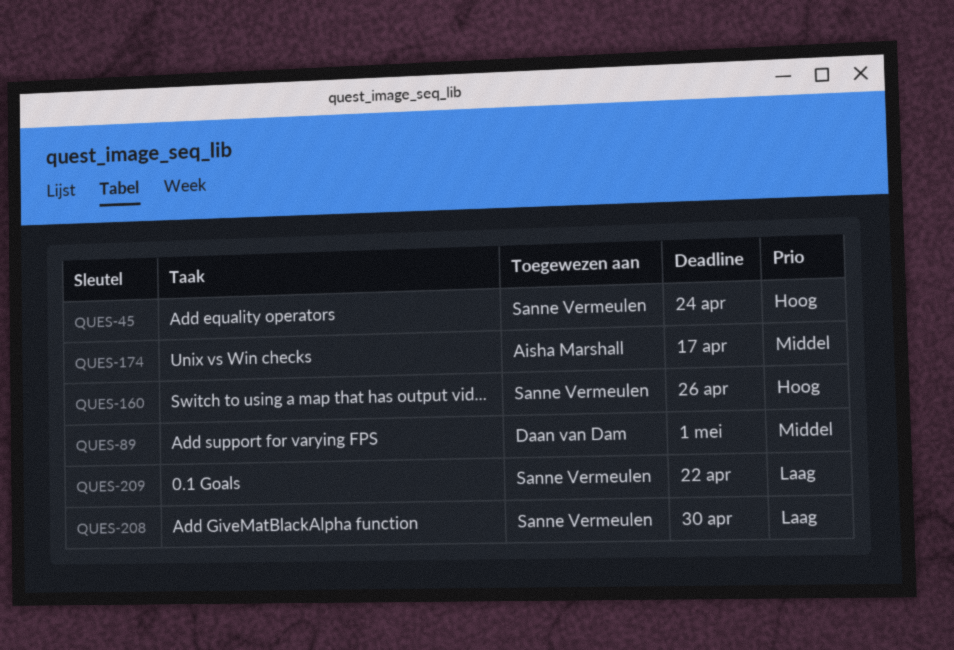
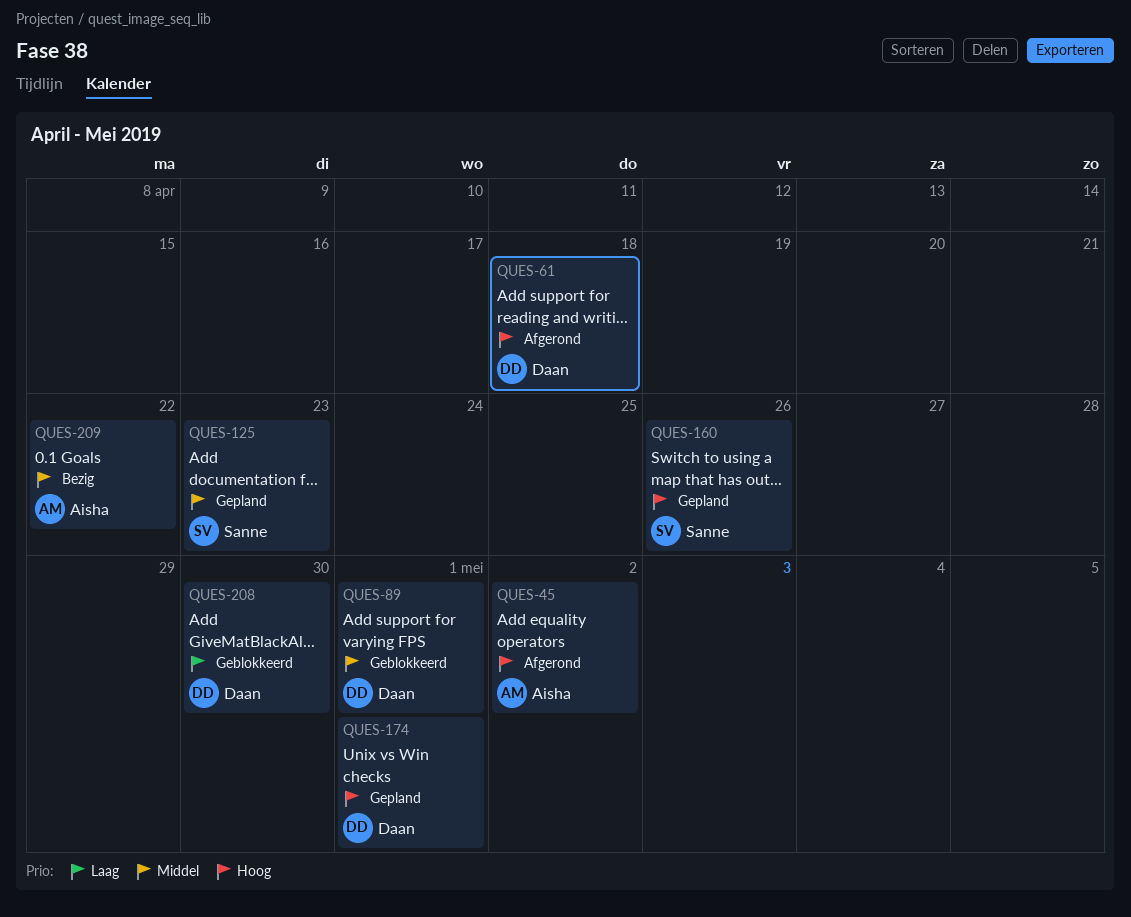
QUES-45, owner: Sanne Vermeulen -> Aisha Marshall
QUES-45, due: Apr 24 -> May 2
QUES-61: none -> present
QUES-125: none -> present
QUES-174, owner: Aisha Marshall -> Daan van Dam
QUES-174, priority: Middel -> Hoog
QUES-174, due: Apr 17 -> May 1
QUES-208, owner: Sanne Vermeulen -> Daan van Dam
QUES-209, owner: Sanne Vermeulen -> Aisha Marshall
QUES-209, priority: Laag -> Middel

